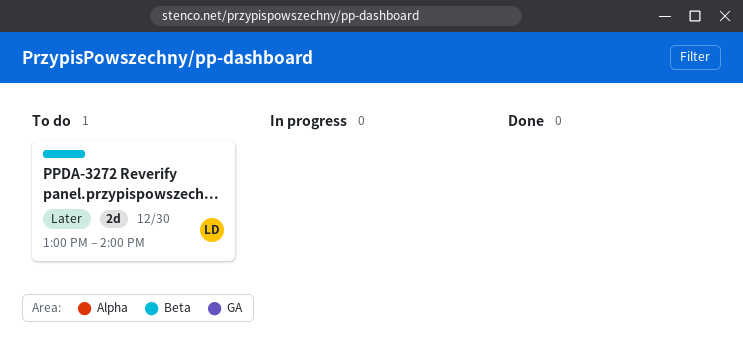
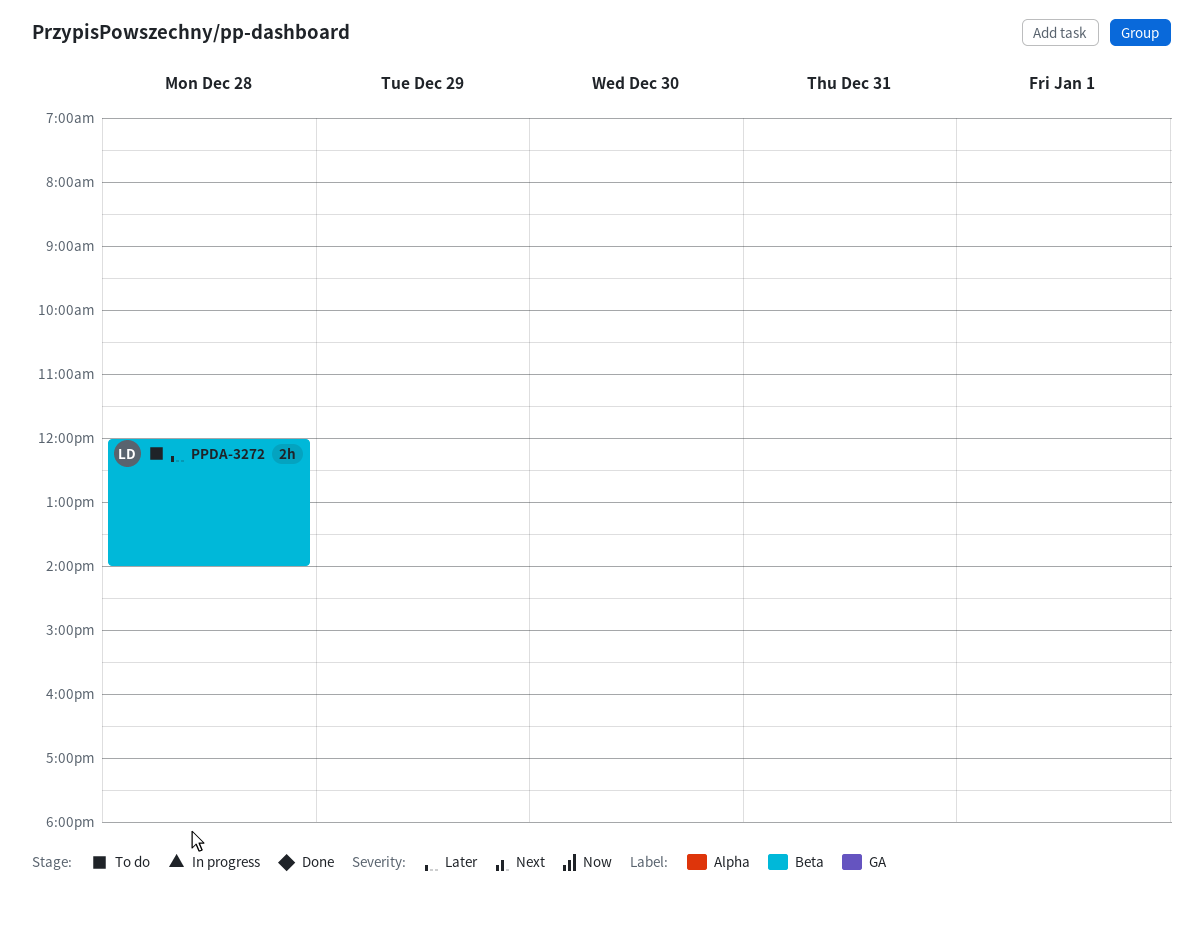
PPDA-3272, estimate: 2d -> 2h
PPDA-3272, day: Dec 30 -> Dec 28
PPDA-3272, begins: 13:00 -> 12:00

